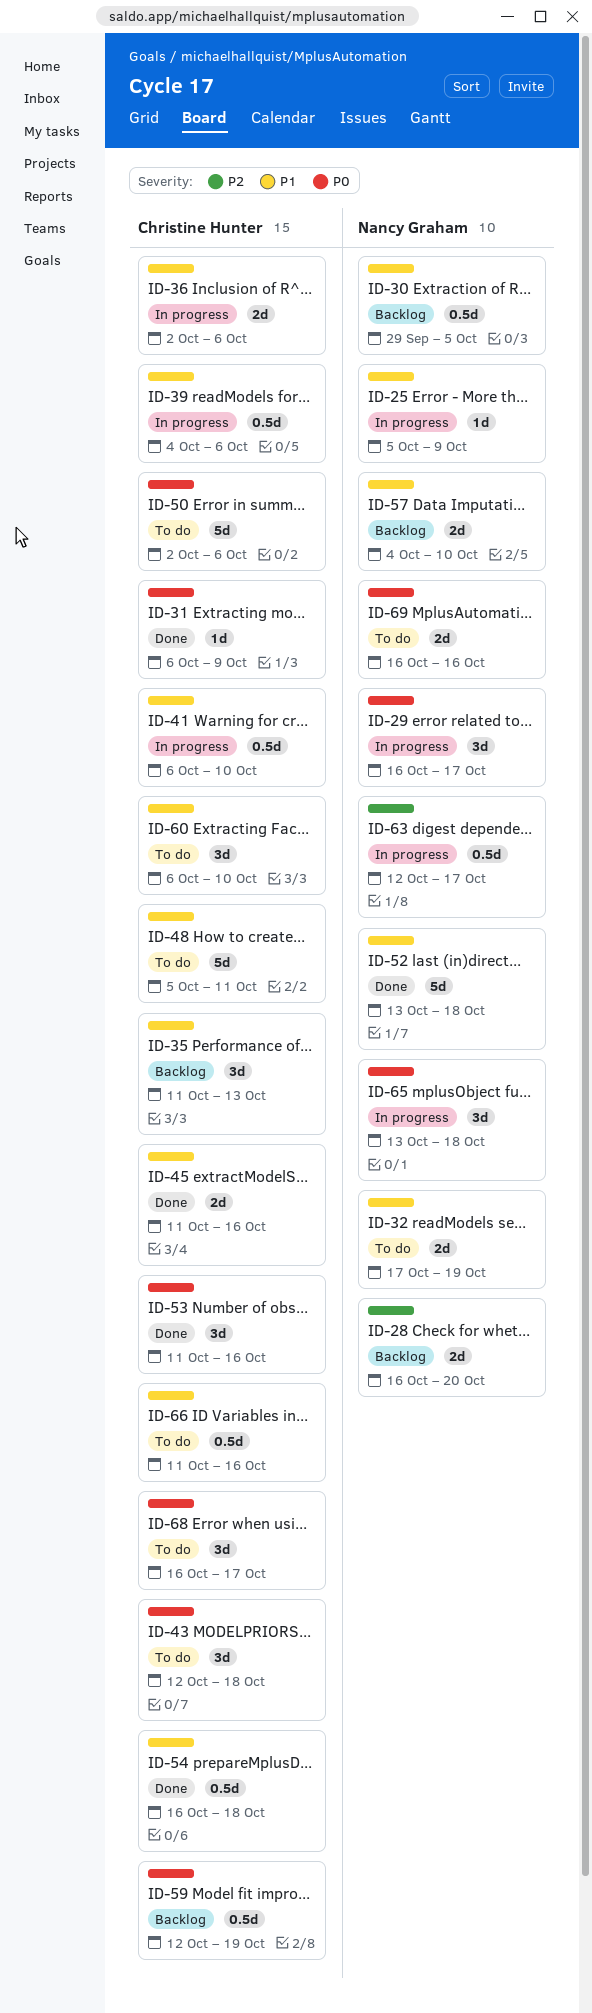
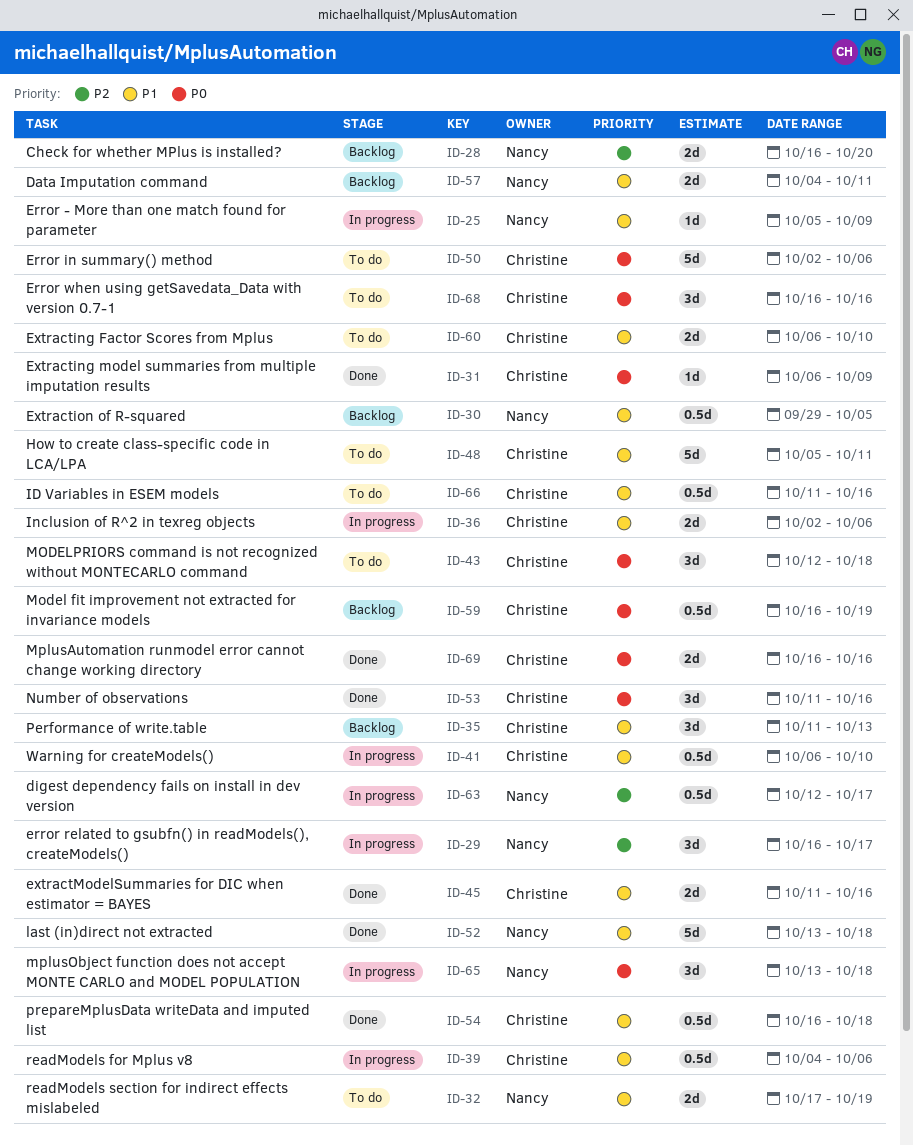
ID-29, priority: P0 -> P2
ID-57, due: Oct 10 -> Oct 11
ID-59, start: Oct 12 -> Oct 16
ID-60, estimate: 3d -> 2d
ID-68, due: Oct 17 -> Oct 16
ID-69, status: To do -> Done
ID-69, owner: Nancy Graham -> Christine Hunter

